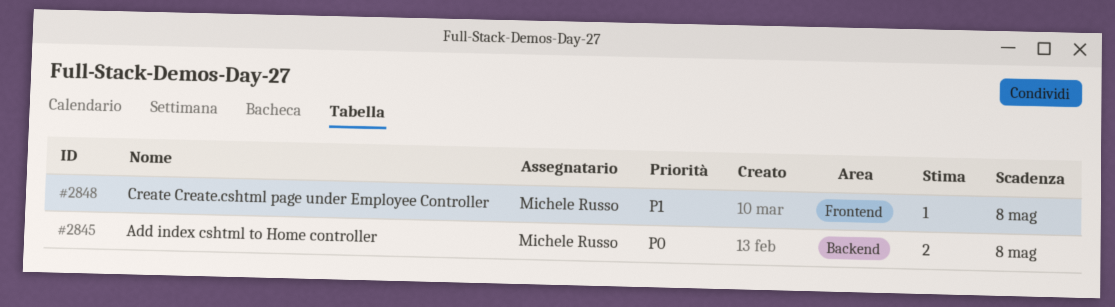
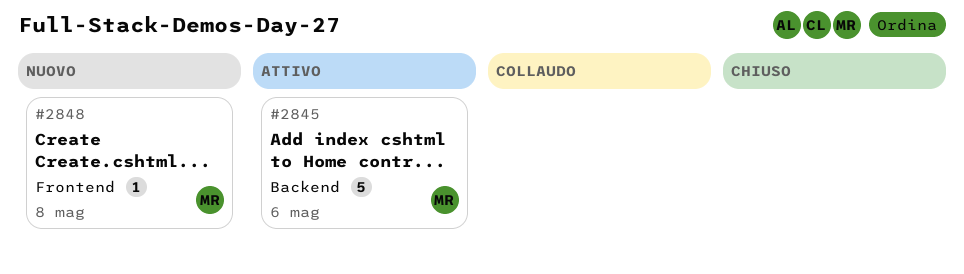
#2845, estimate: 2 -> 5
#2845, due: May 8 -> May 6

